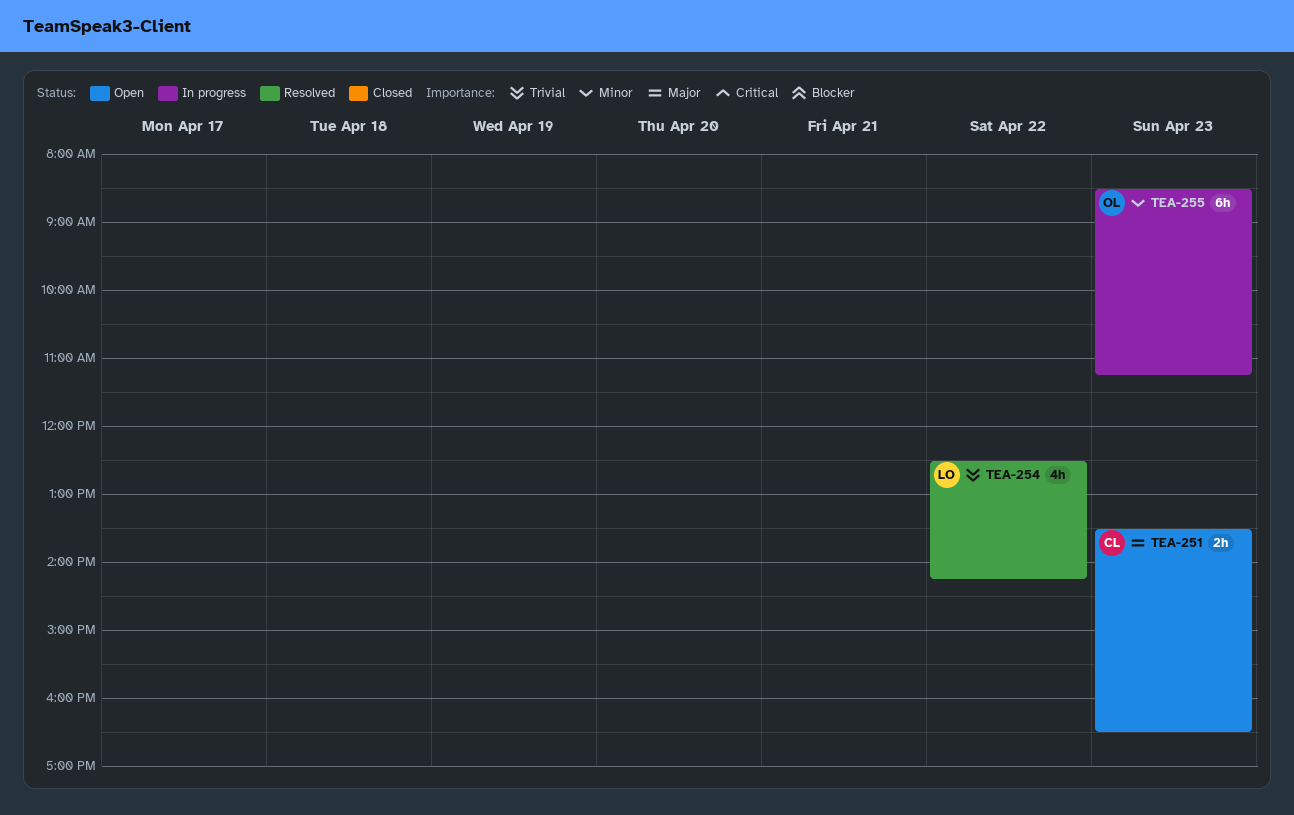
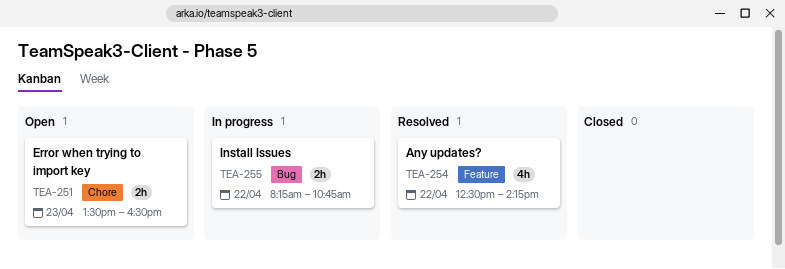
TEA-255, estimate: 6h -> 2h
TEA-255, day: Apr 23 -> Apr 22
TEA-255, begins: 08:30 -> 08:15
TEA-255, ends: 11:15 -> 10:45

